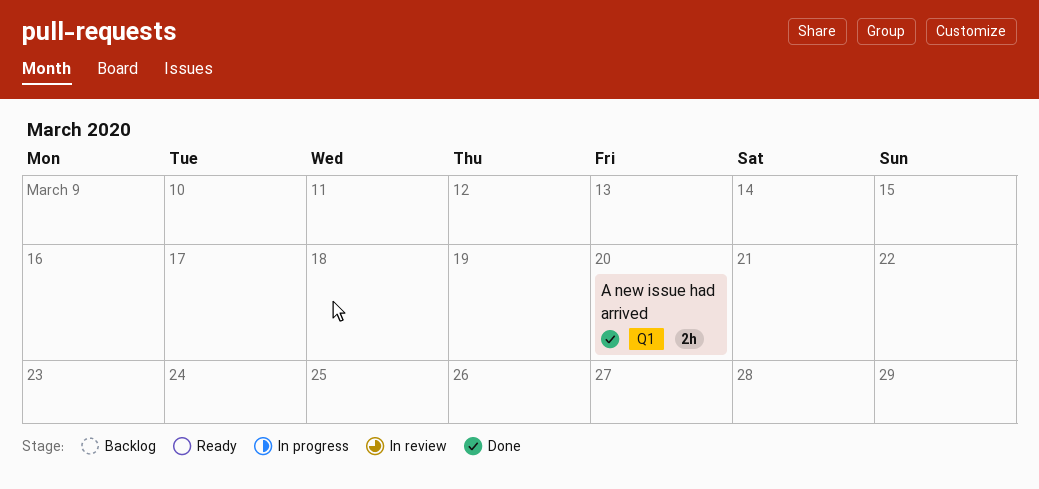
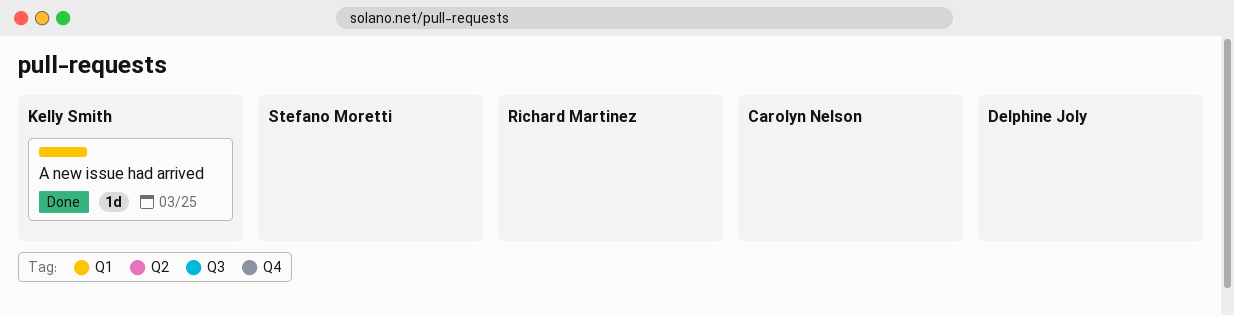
A new issue had arrived, estimate: 2h -> 1d
A new issue had arrived, due: Mar 20 -> Mar 25

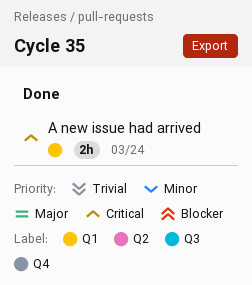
A new issue had arrived, estimate: 1d -> 2h
A new issue had arrived, due: Mar 25 -> Mar 24

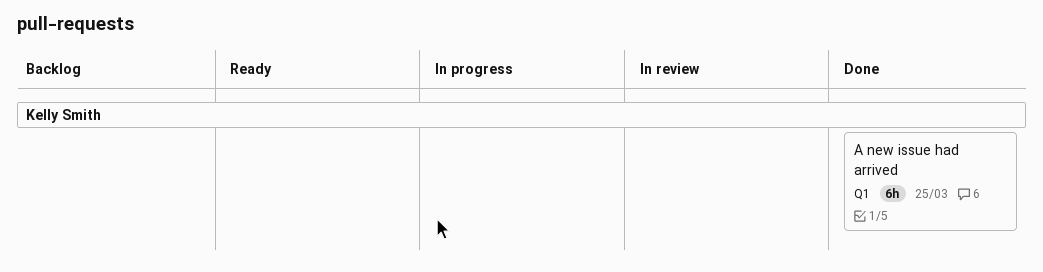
A new issue had arrived, estimate: 2h -> 6h
A new issue had arrived, due: Mar 24 -> Mar 25

